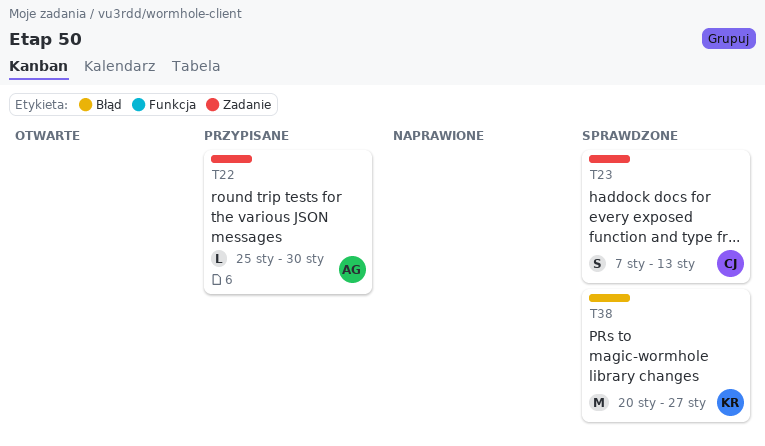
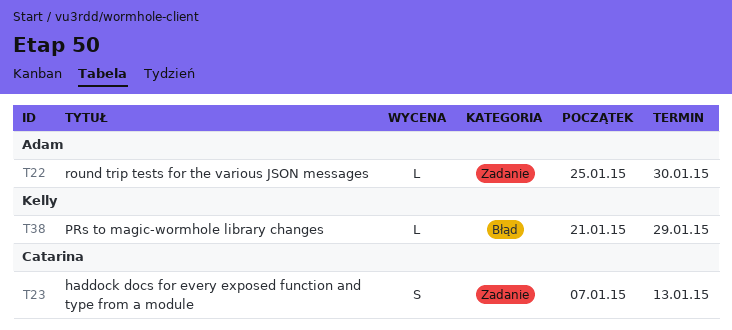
T38, estimate: M -> L
T38, start: Jan 20 -> Jan 21
T38, due: Jan 27 -> Jan 29

